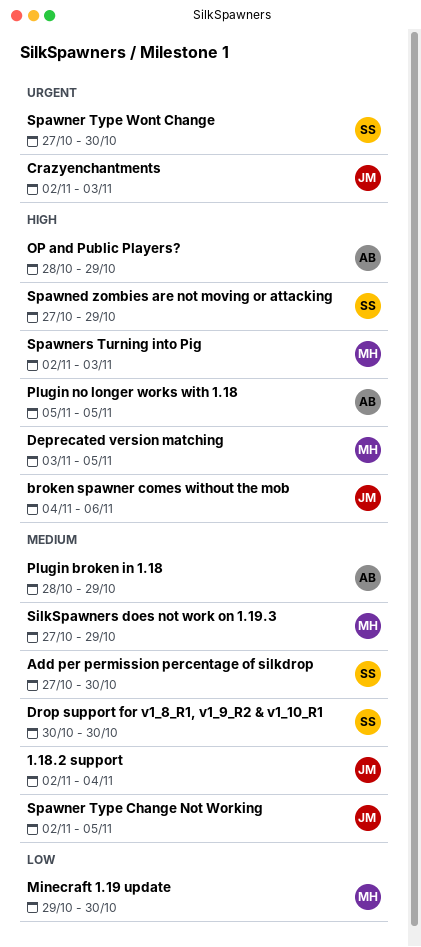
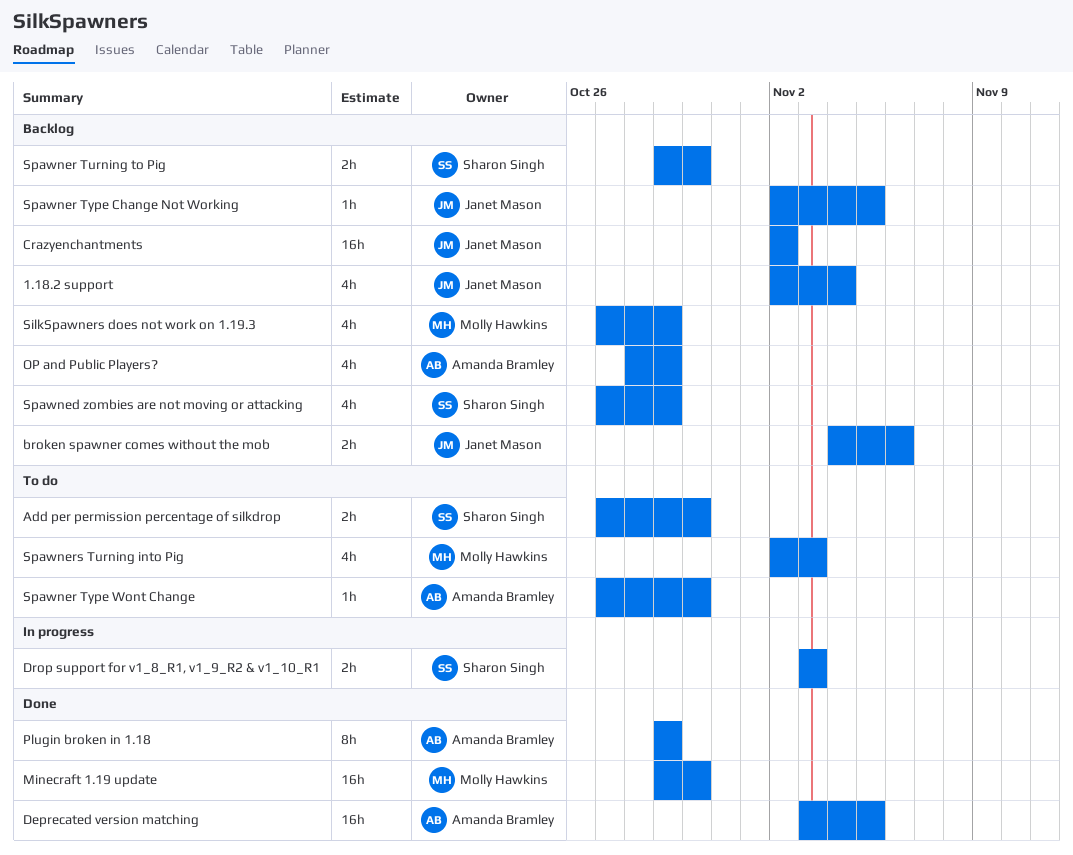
Crazyenchantments, due: Nov 3 -> Nov 2
Deprecated version matching, owner: Molly Hawkins -> Amanda Bramley
Drop support for v1_8_R1, v1_9_R2 & v1_10_R1, start: Oct 30 -> Nov 3
Drop support for v1_8_R1, v1_9_R2 & v1_10_R1, due: Oct 30 -> Nov 3
Plugin broken in 1.18, start: Oct 28 -> Oct 29
Plugin no longer works with 1.18: present -> none
Spawner Turning to Pig: none -> present
Spawner Type Wont Change, owner: Sharon Singh -> Amanda Bramley

